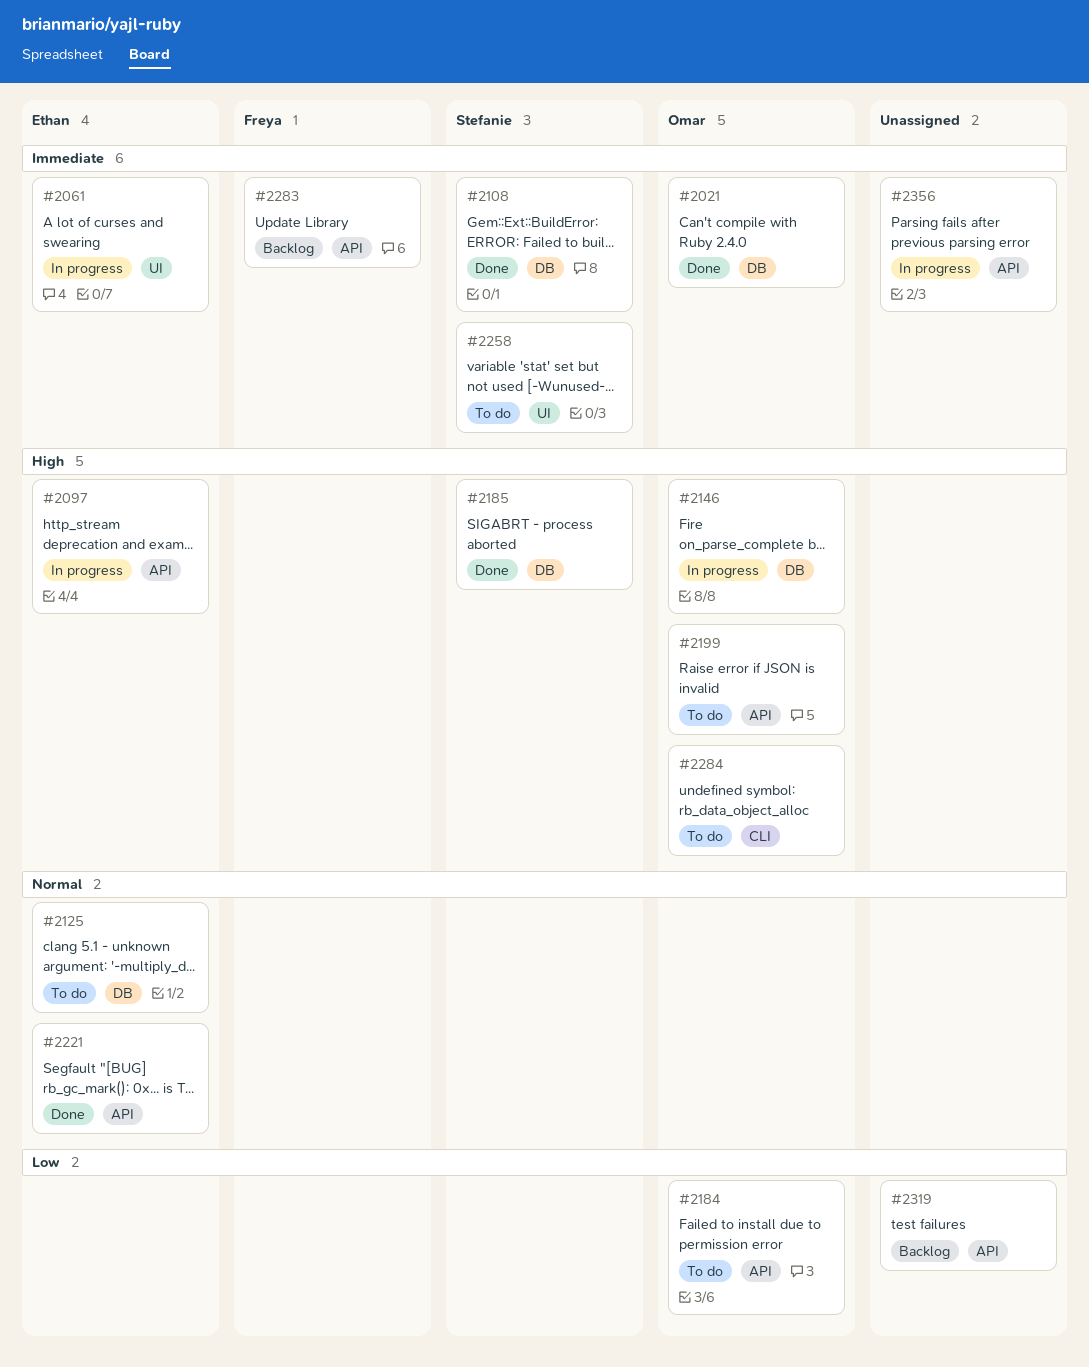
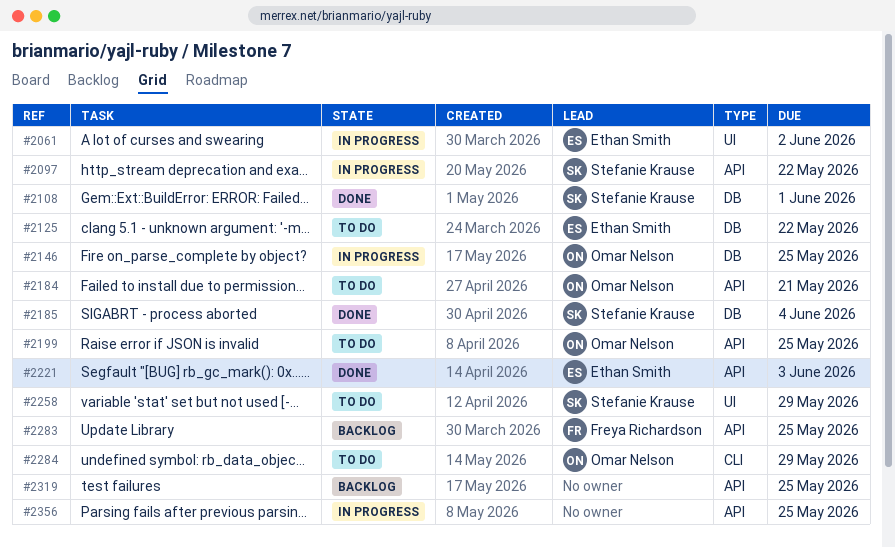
#2021: present -> none
#2097, owner: Ethan Smith -> Stefanie Krause

